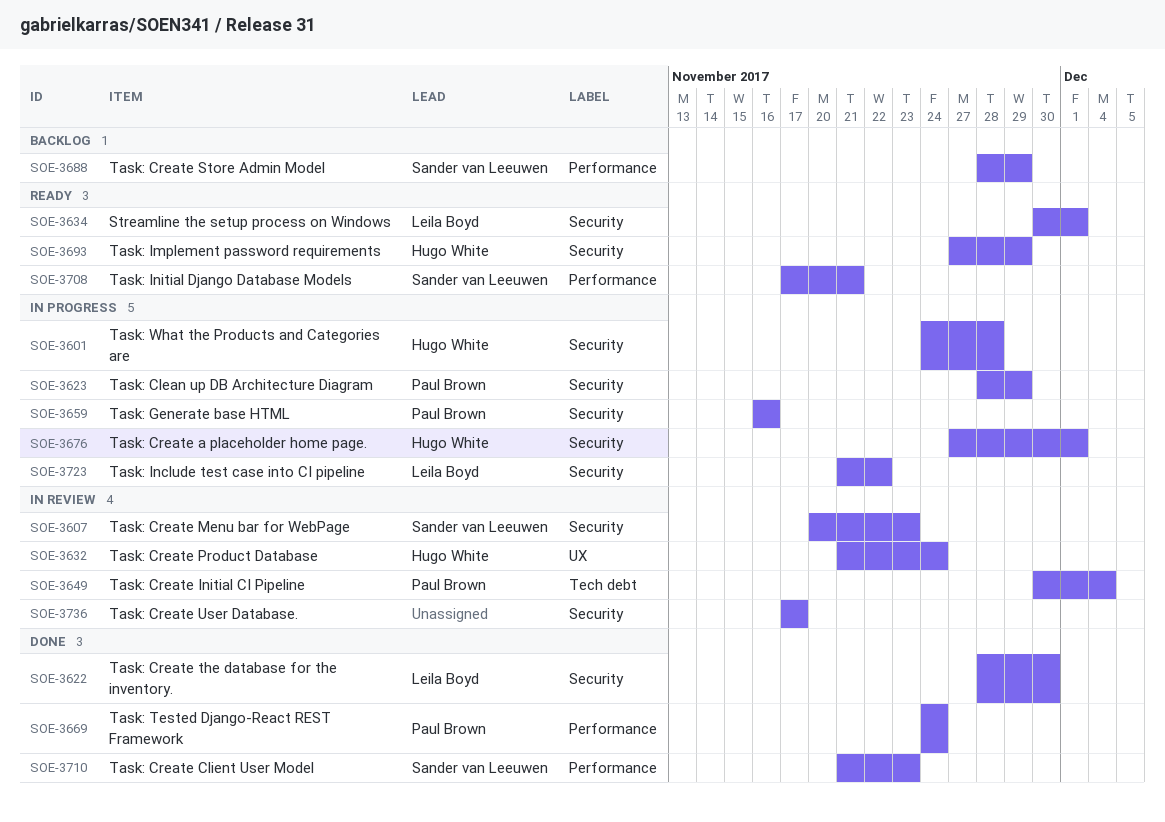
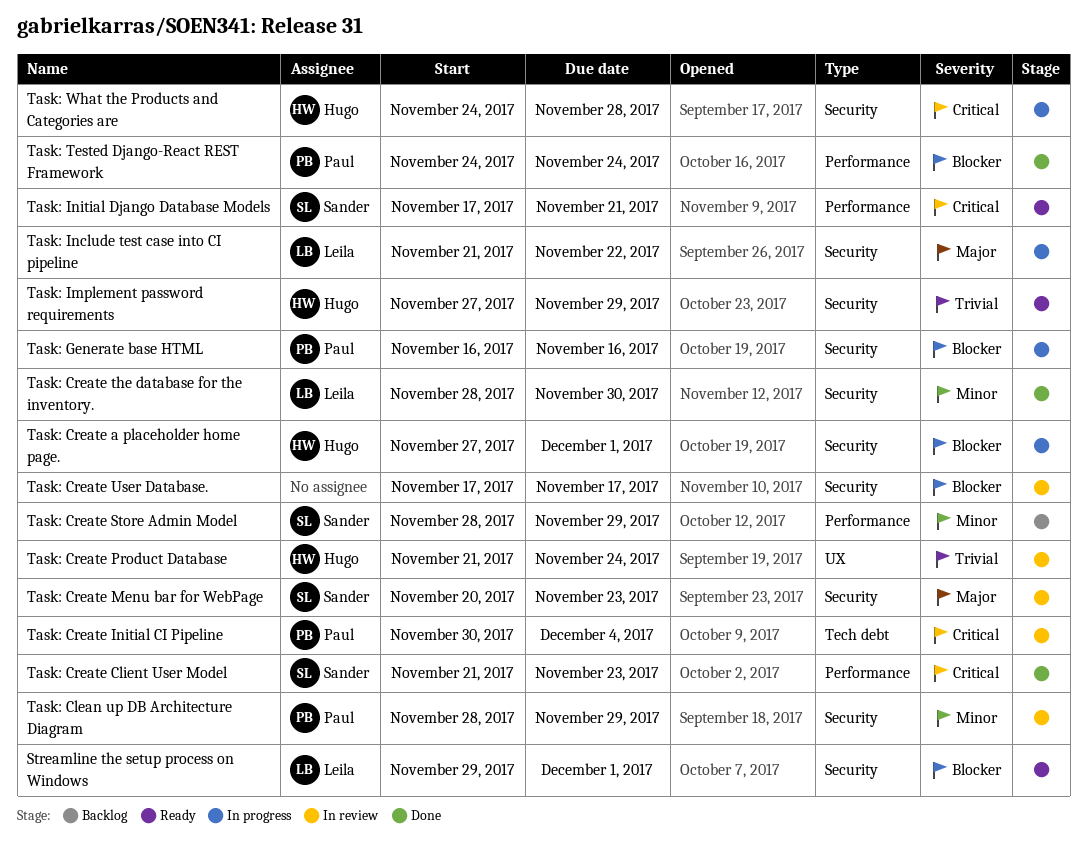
Streamline the setup process on Windows, start: Nov 30 -> Nov 29
Task: Clean up DB Architecture Diagram, status: In progress -> In review

